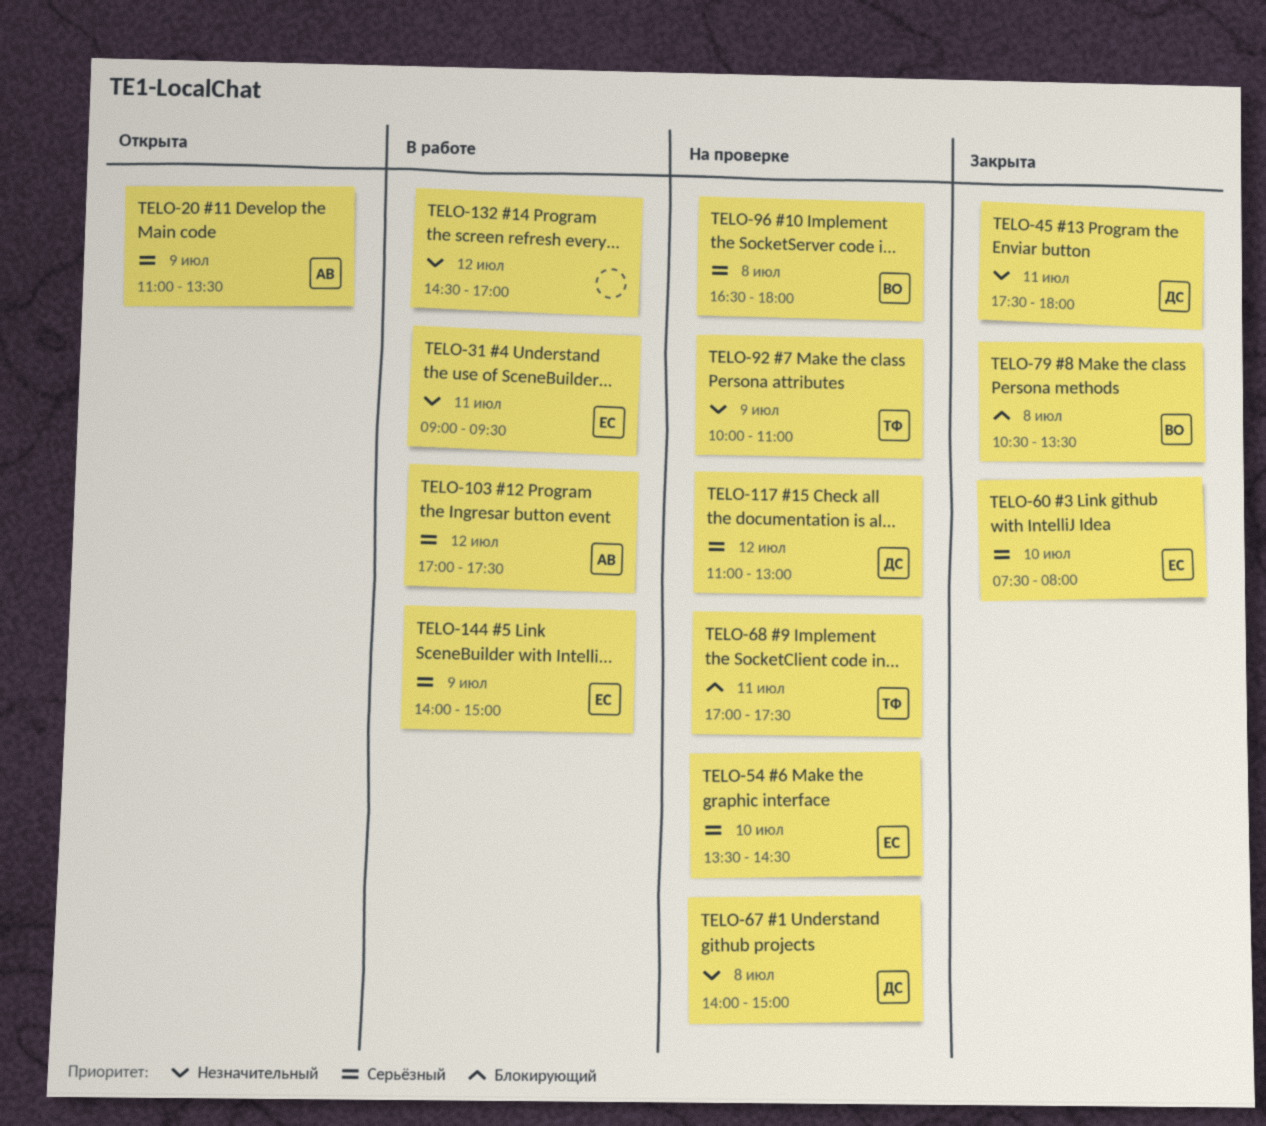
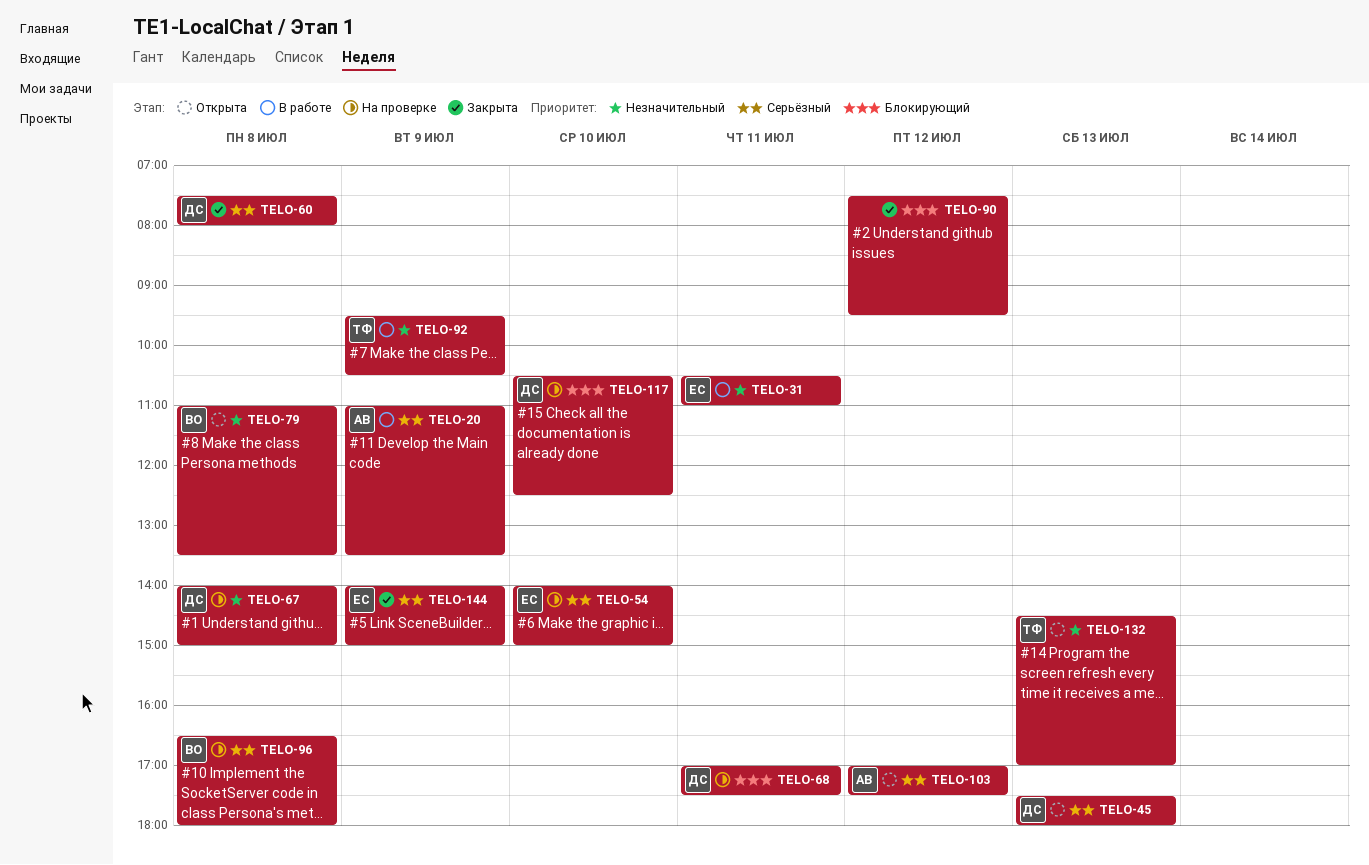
TELO-20, status: Открыта -> В работе
TELO-31, begins: 09:00 -> 10:30
TELO-31, ends: 09:30 -> 11:00
TELO-45, status: Закрыта -> Открыта
TELO-45, priority: Незначительный -> Серьёзный
TELO-45, day: Jul 11 -> Jul 13
TELO-54, begins: 13:30 -> 14:00
TELO-54, ends: 14:30 -> 15:00
TELO-60, owner: ЕС -> ДС
TELO-60, day: Jul 10 -> Jul 8
TELO-68, owner: ТФ -> ДС
TELO-79, status: Закрыта -> Открыта
TELO-79, priority: Блокирующий -> Незначительный
TELO-79, begins: 10:30 -> 11:00
TELO-90: none -> present
TELO-92, status: На проверке -> В работе
TELO-92, begins: 10:00 -> 09:30
TELO-92, ends: 11:00 -> 10:30
TELO-103, status: В работе -> Открыта
TELO-117, priority: Серьёзный -> Блокирующий
TELO-117, day: Jul 12 -> Jul 10
TELO-117, begins: 11:00 -> 10:30
TELO-117, ends: 13:00 -> 12:30
TELO-132, status: В работе -> Открыта
TELO-132, owner: none -> ТФ
TELO-132, day: Jul 12 -> Jul 13
TELO-144, status: В работе -> Закрыта

